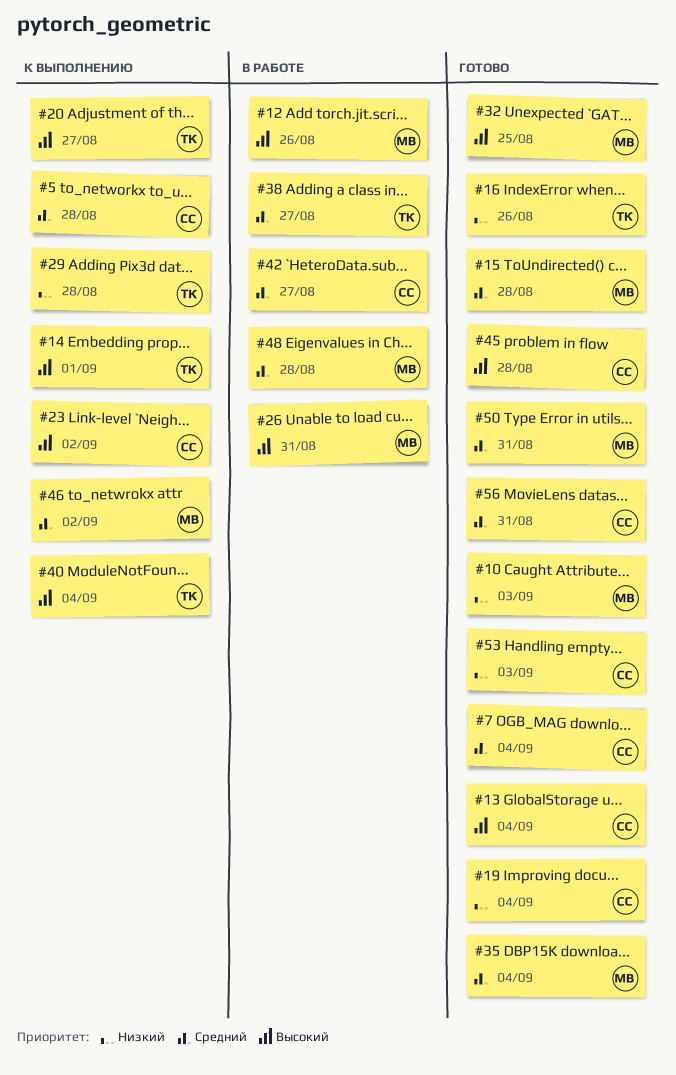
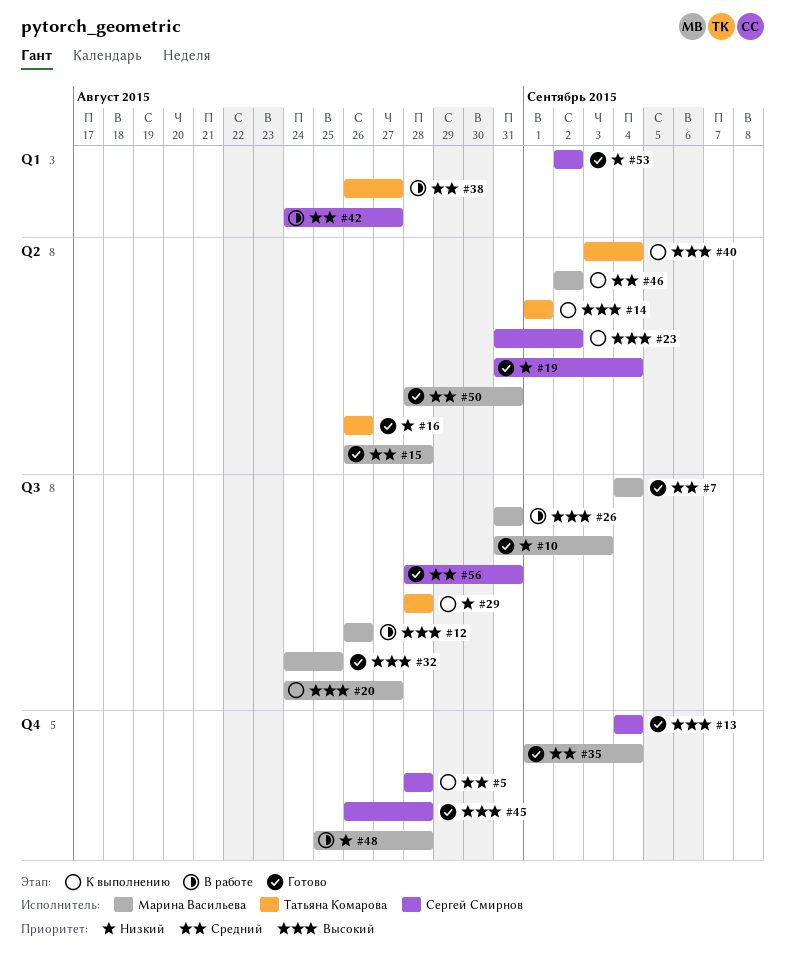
#7, owner: Сергей Смирнов -> Марина Васильева
#20, owner: Татьяна Комарова -> Марина Васильева
#48, priority: Средний -> Низкий
#53, due: Sep 3 -> Sep 2

